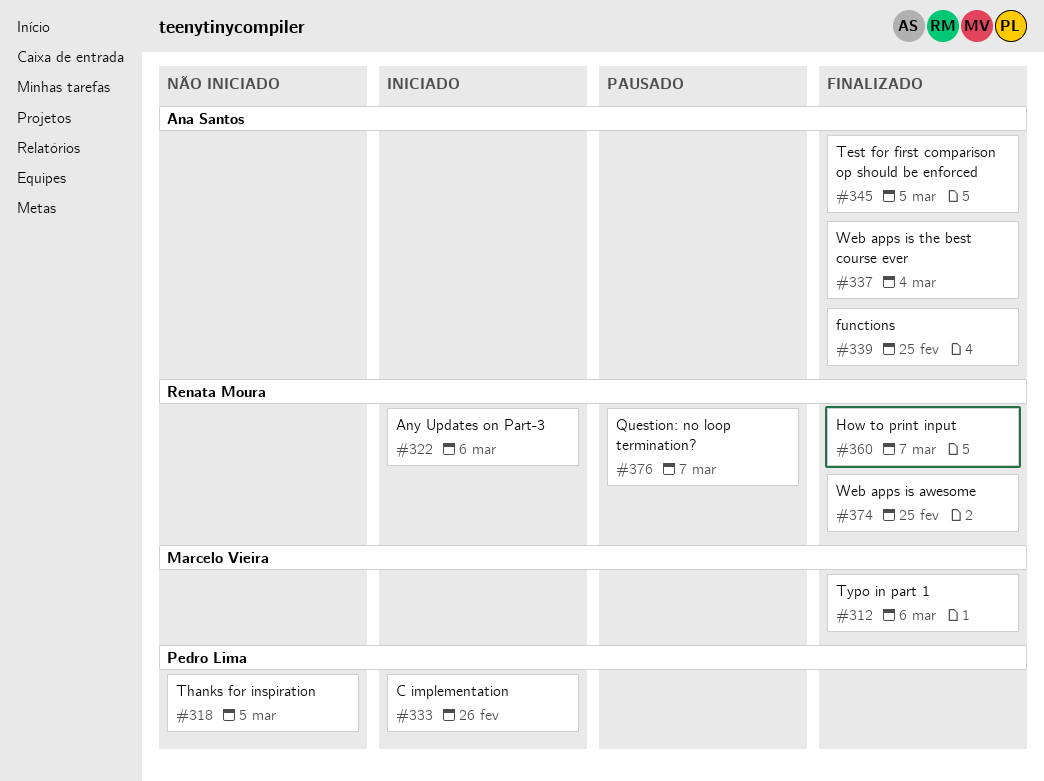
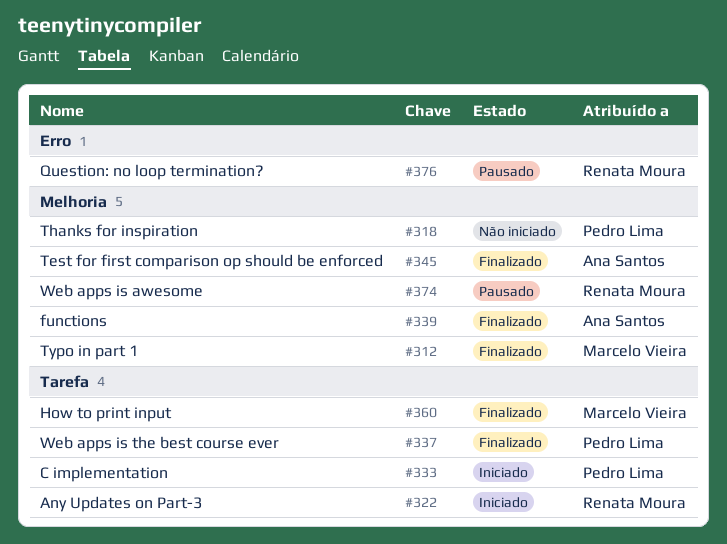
#337, owner: Ana Santos -> Pedro Lima
#360, owner: Renata Moura -> Marcelo Vieira
#374, status: Finalizado -> Pausado

